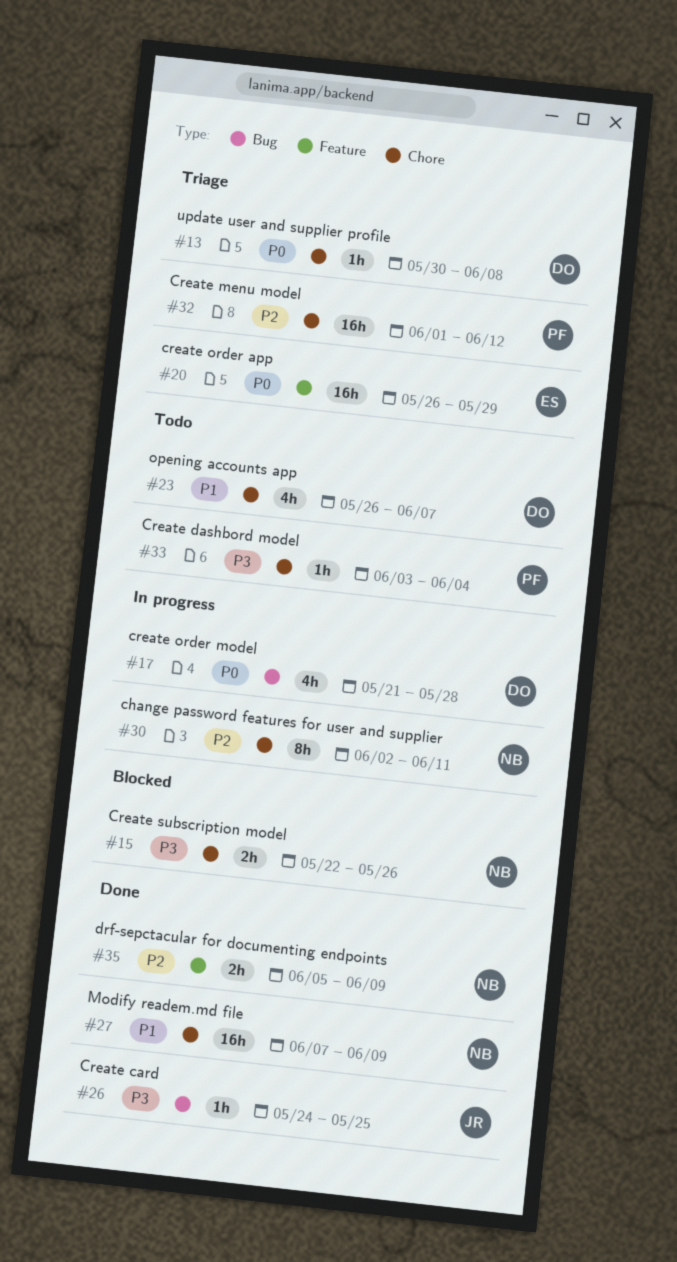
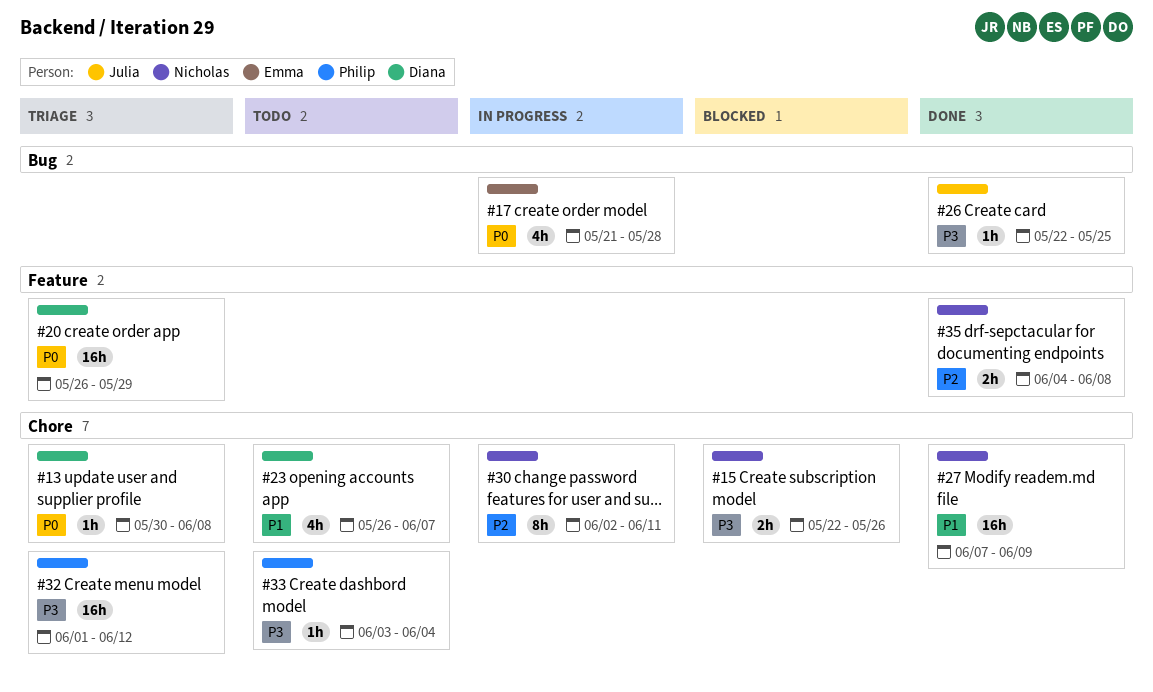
#17, owner: Diana -> Emma
#20, owner: Emma -> Diana
#26, start: May 24 -> May 22
#32, priority: P2 -> P3
#35, start: Jun 5 -> Jun 4
#35, due: Jun 9 -> Jun 8

